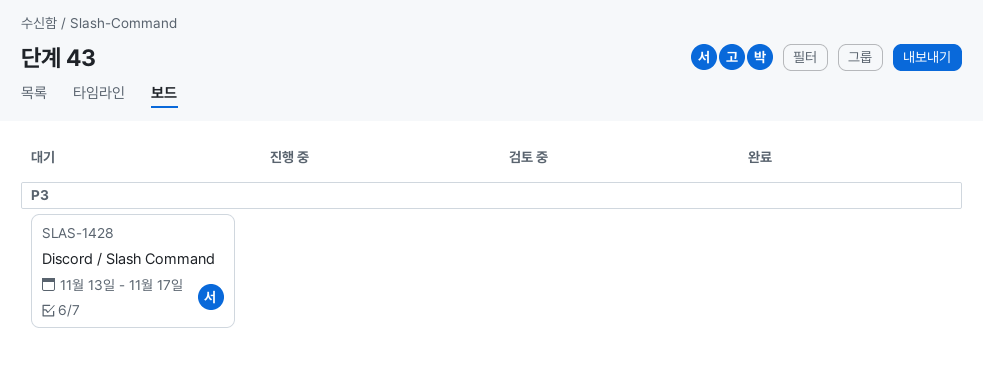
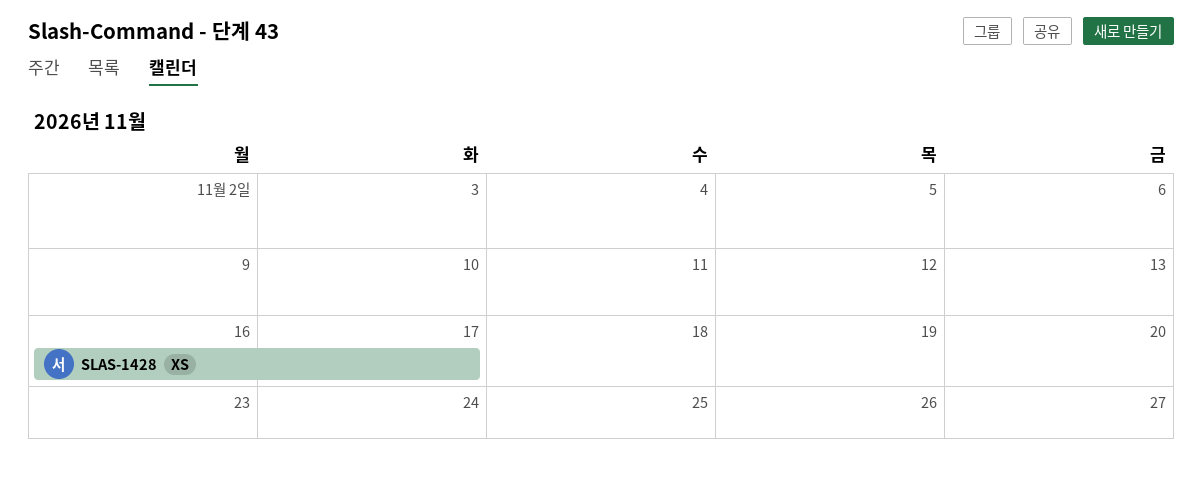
SLAS-1428, start: Nov 13 -> Nov 16

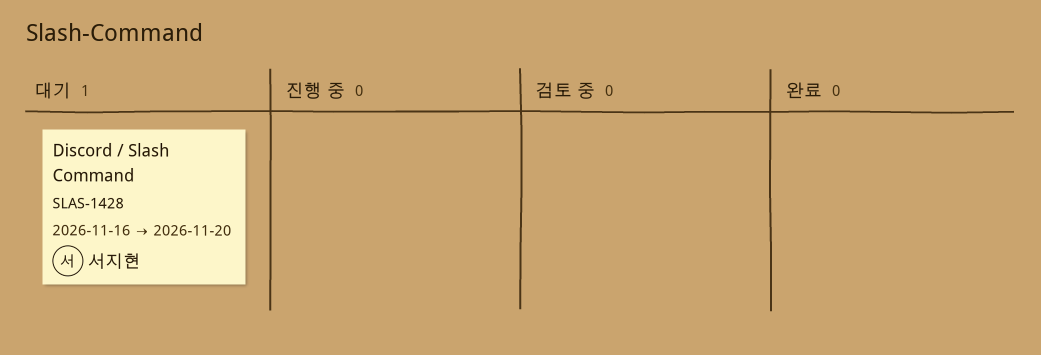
SLAS-1428, due: Nov 17 -> Nov 20

